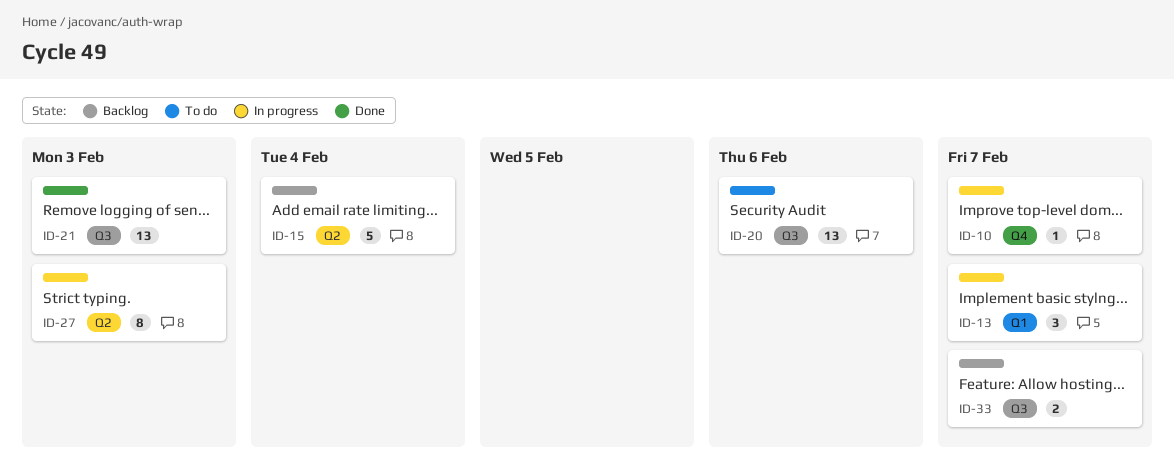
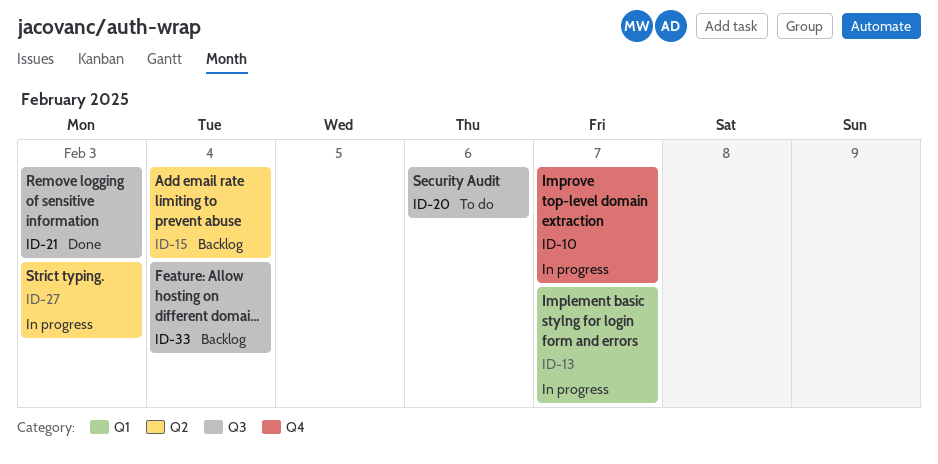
ID-33, due: Feb 7 -> Feb 4

